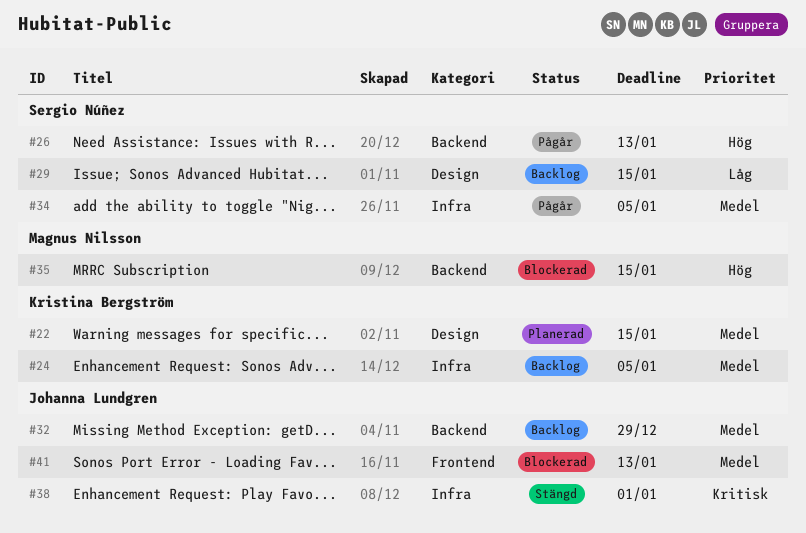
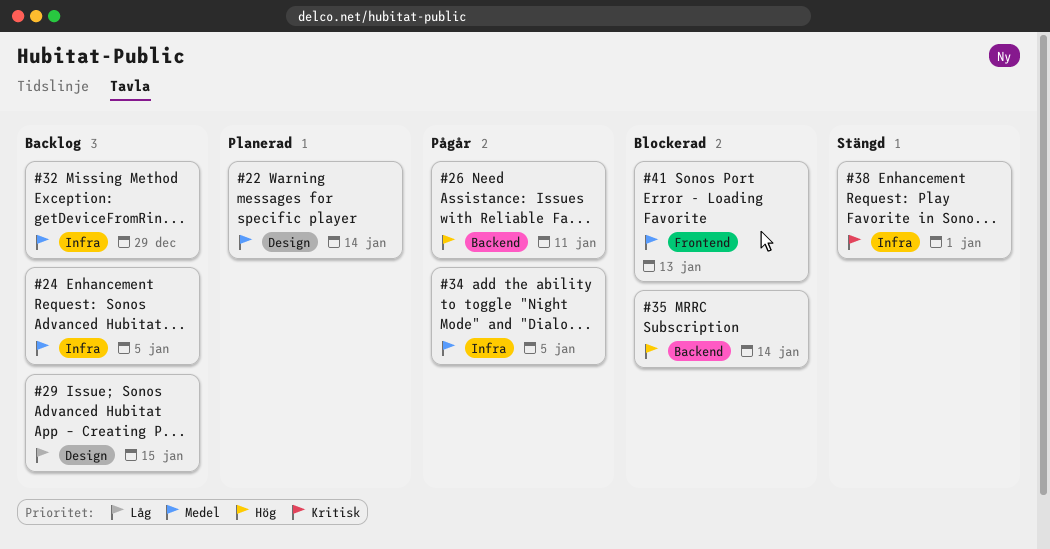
#22, due: Jan 15 -> Jan 14
#26, due: Jan 13 -> Jan 11
#32, label: Backend -> Infra
#35, due: Jan 15 -> Jan 14

